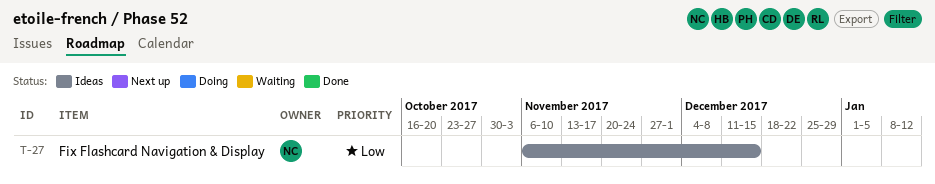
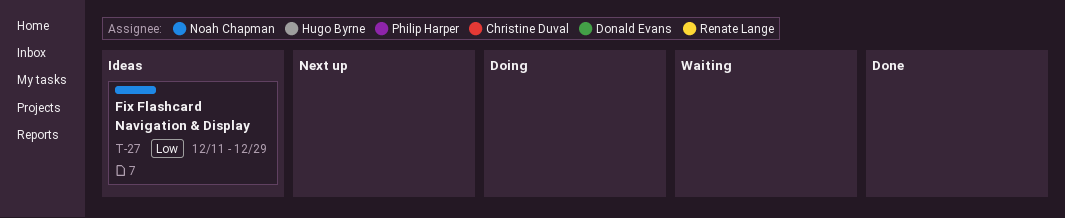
T-27, start: Nov 6 -> Dec 11
T-27, due: Dec 15 -> Dec 29

